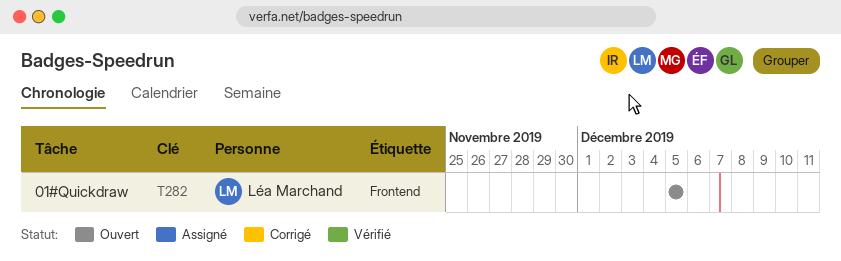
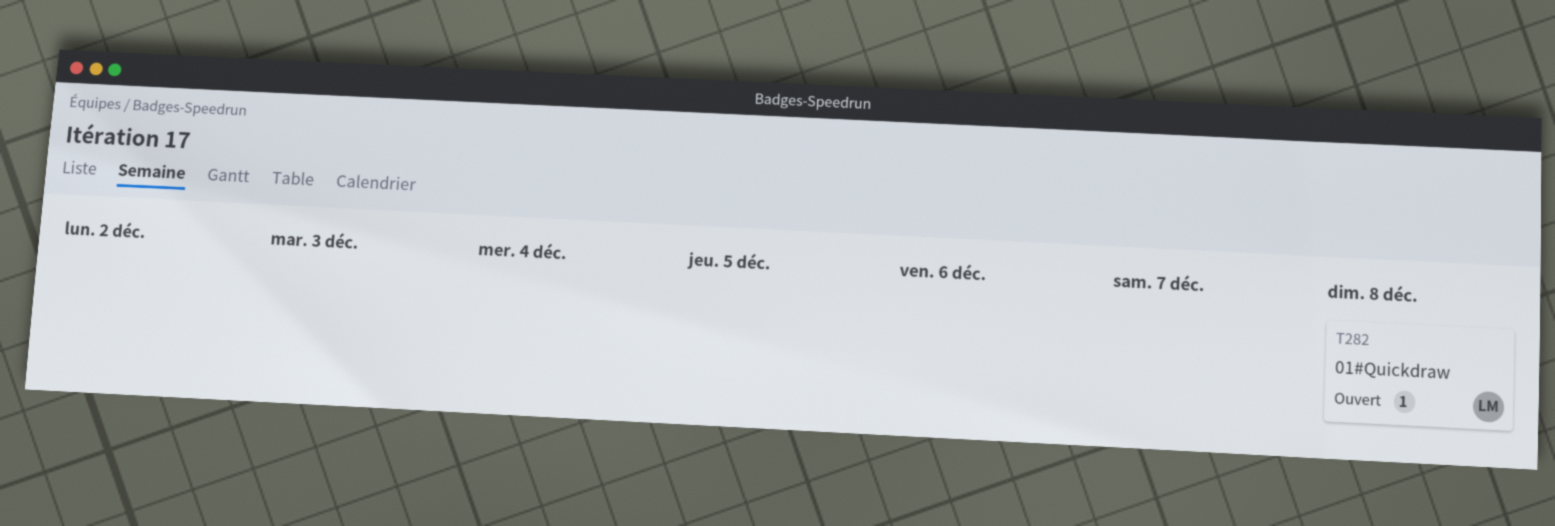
T282, due: Dec 5 -> Dec 8

